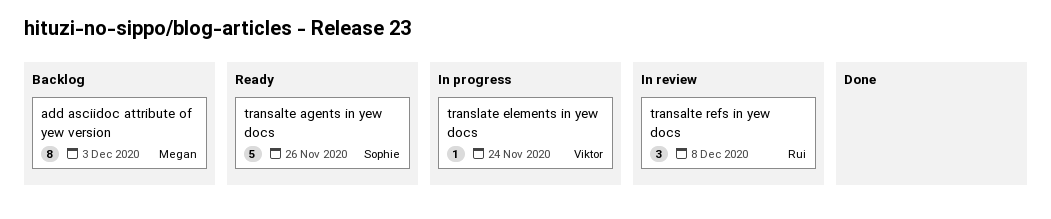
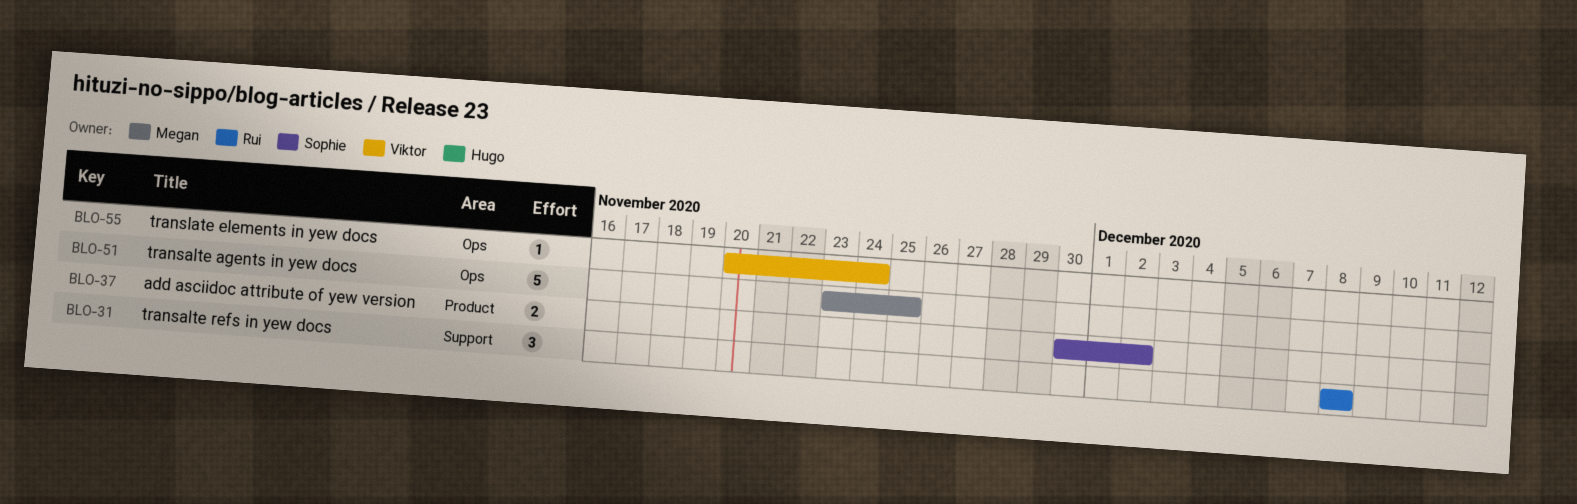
add asciidoc attribute of yew version, owner: Megan -> Sophie
add asciidoc attribute of yew version, estimate: 8 -> 2
add asciidoc attribute of yew version, due: Dec 3 -> Dec 2
transalte agents in yew docs, owner: Sophie -> Megan
transalte agents in yew docs, due: Nov 26 -> Nov 25

